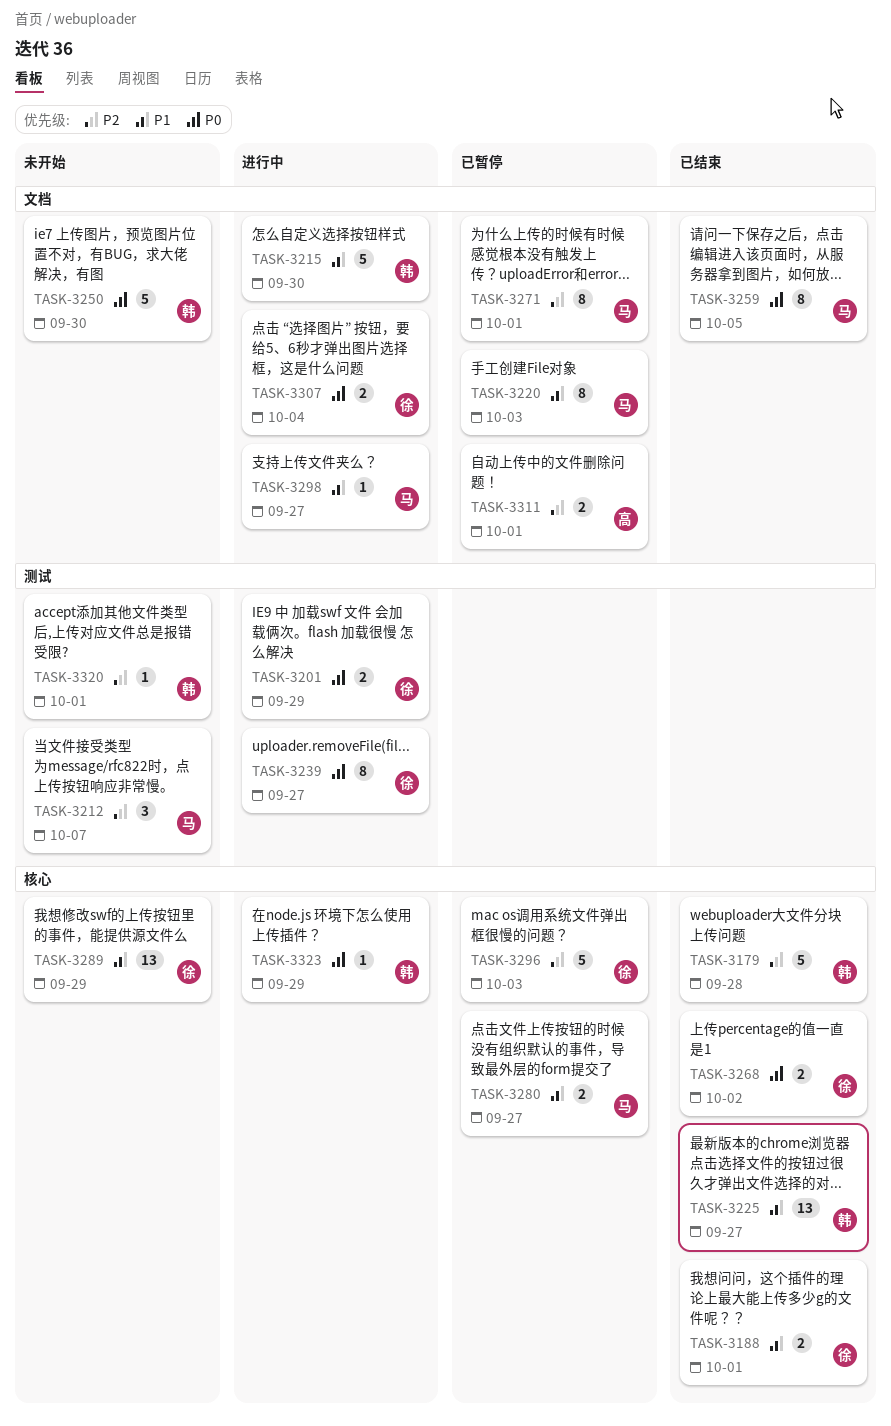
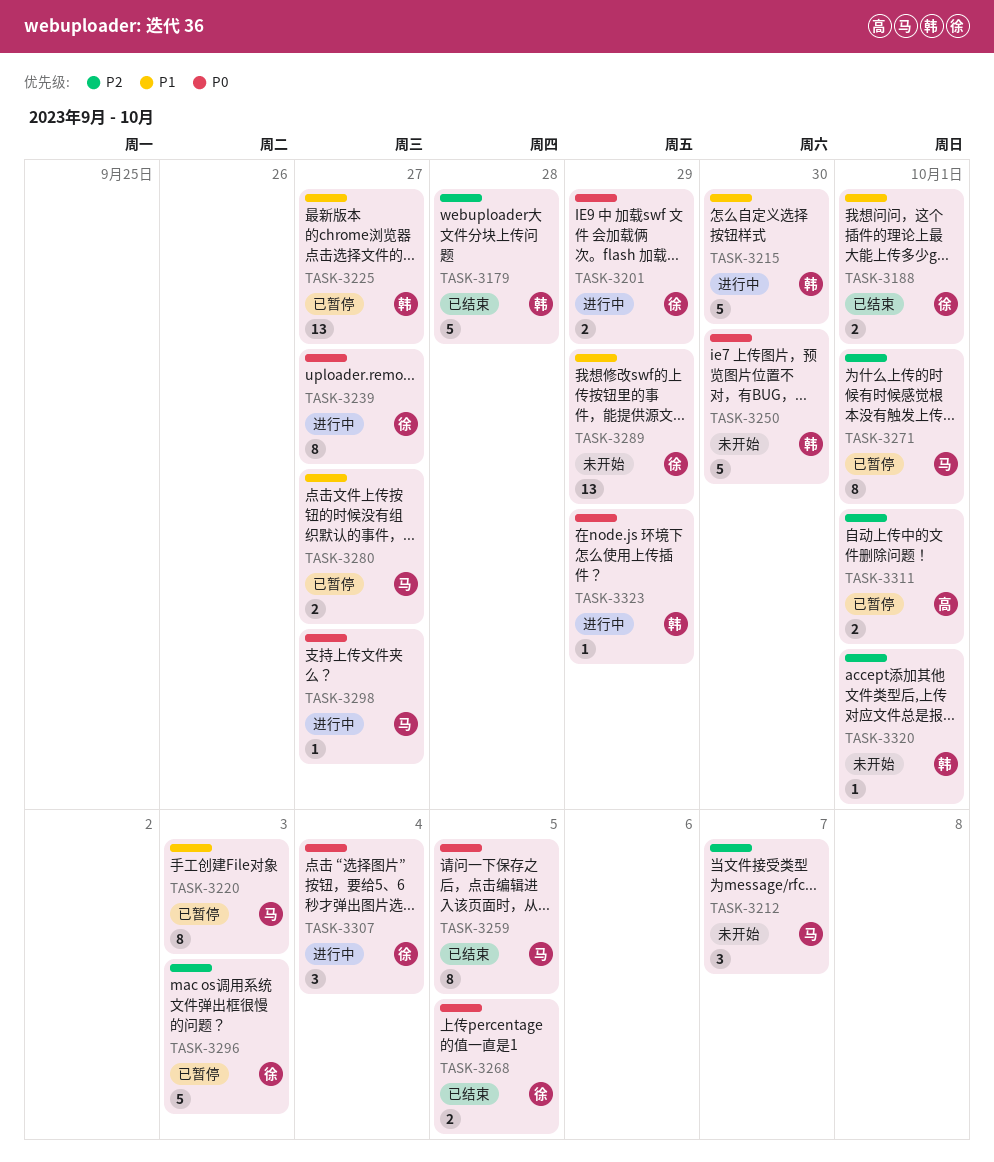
TASK-3225, status: 已结束 -> 已暂停
TASK-3268, due: Oct 2 -> Oct 5
TASK-3298, priority: P1 -> P0
TASK-3307, estimate: 2 -> 3

